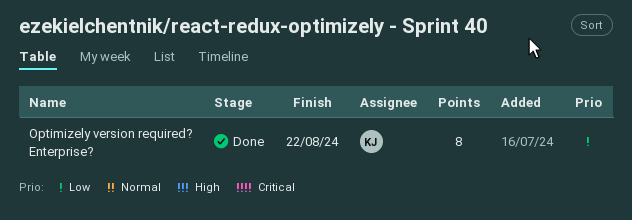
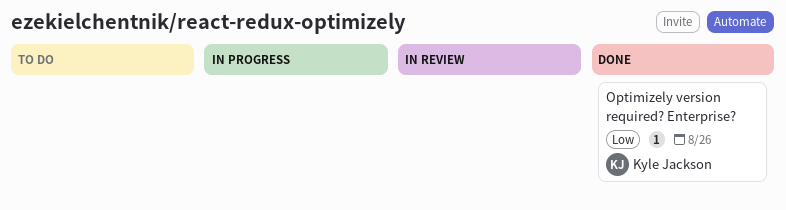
Optimizely version required? Enterprise?, estimate: 8 -> 1
Optimizely version required? Enterprise?, due: Aug 22 -> Aug 26

